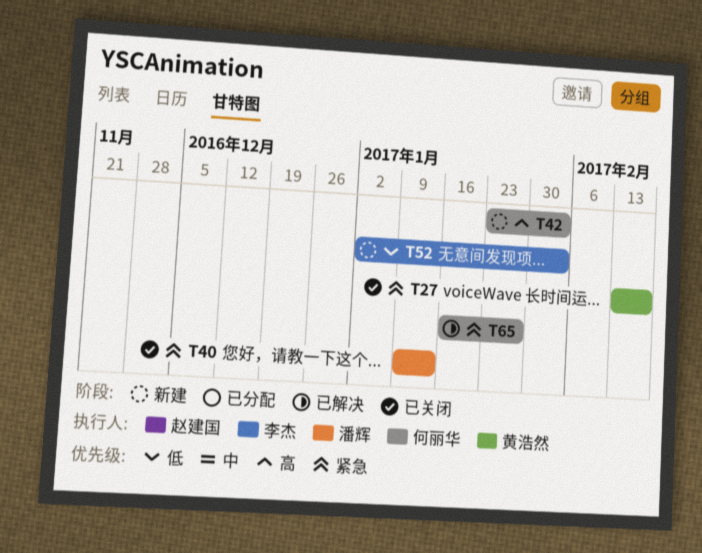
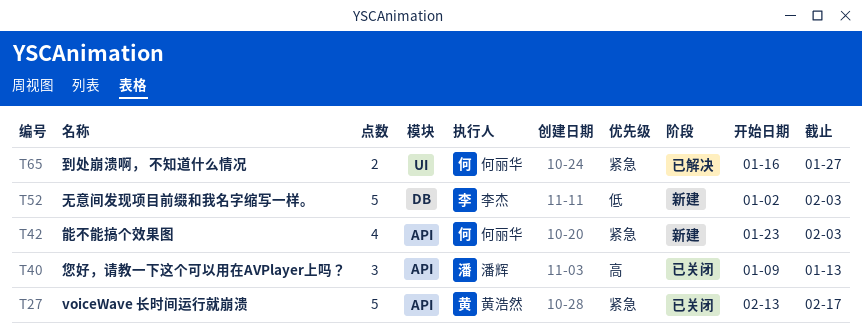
T40, priority: 紧急 -> 高
T42, priority: 高 -> 紧急

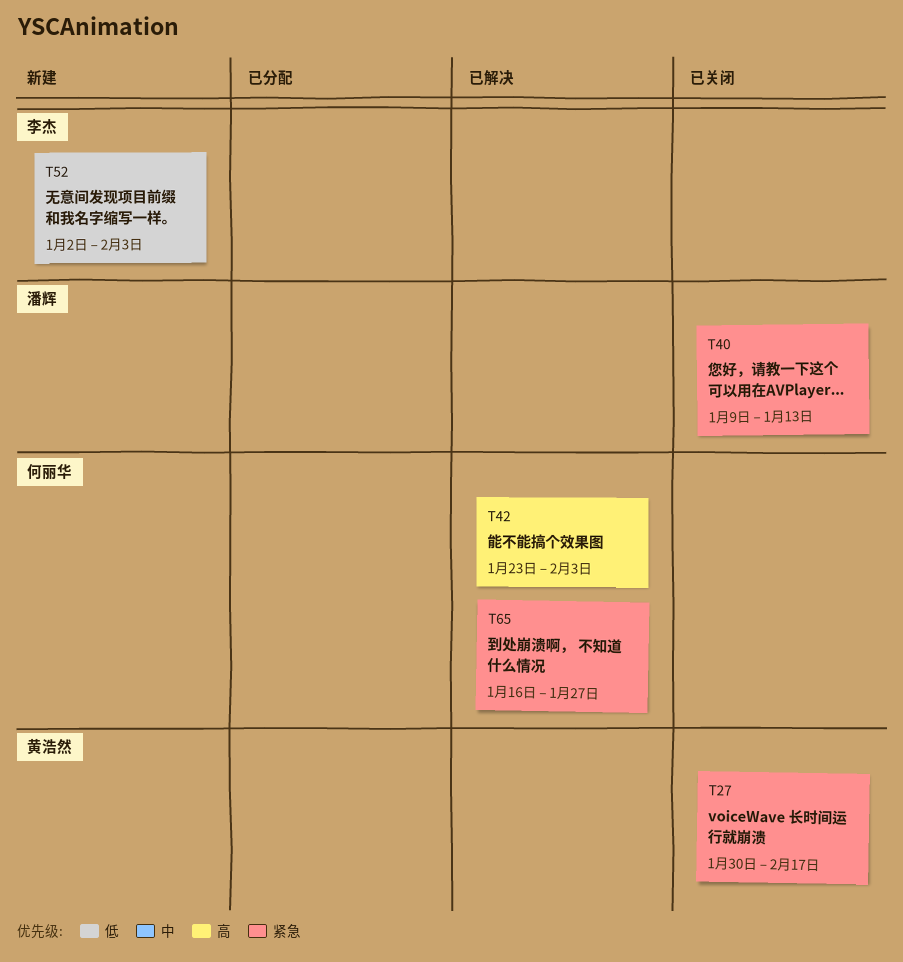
T27, start: Feb 13 -> Jan 30
T40, priority: 高 -> 紧急
T42, status: 新建 -> 已解决
T42, priority: 紧急 -> 高

